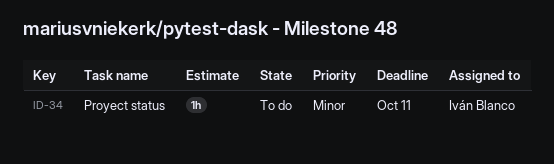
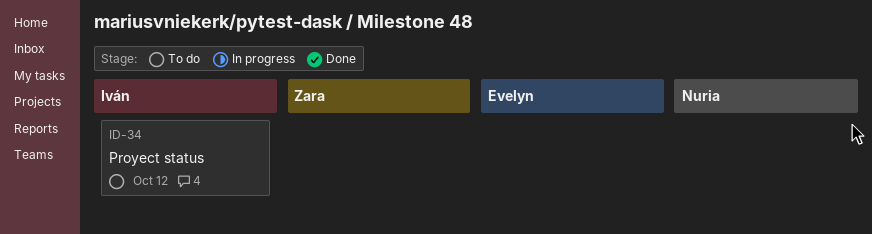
ID-34, due: Oct 11 -> Oct 12

